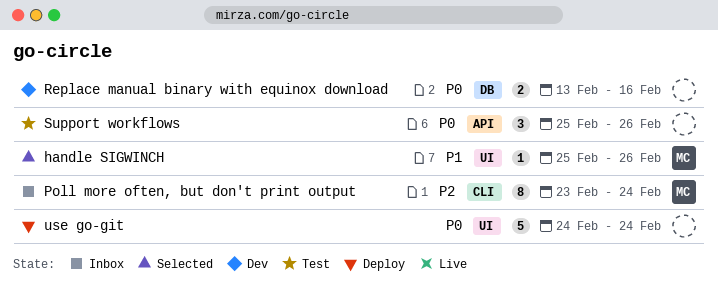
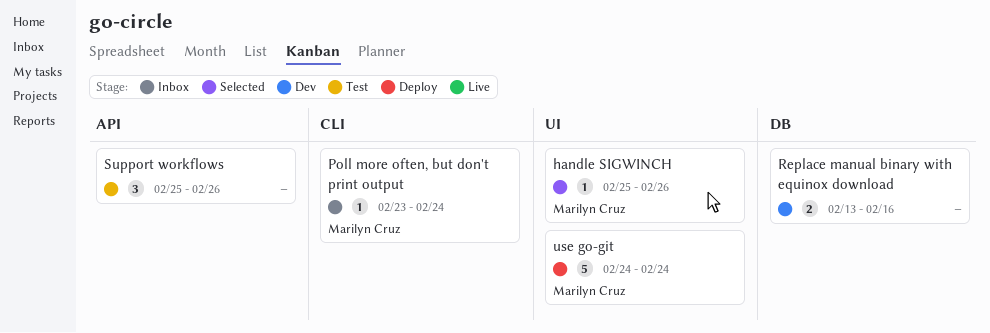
Poll more often, but don't print output, estimate: 8 -> 1
use go-git, owner: none -> Marilyn Cruz

